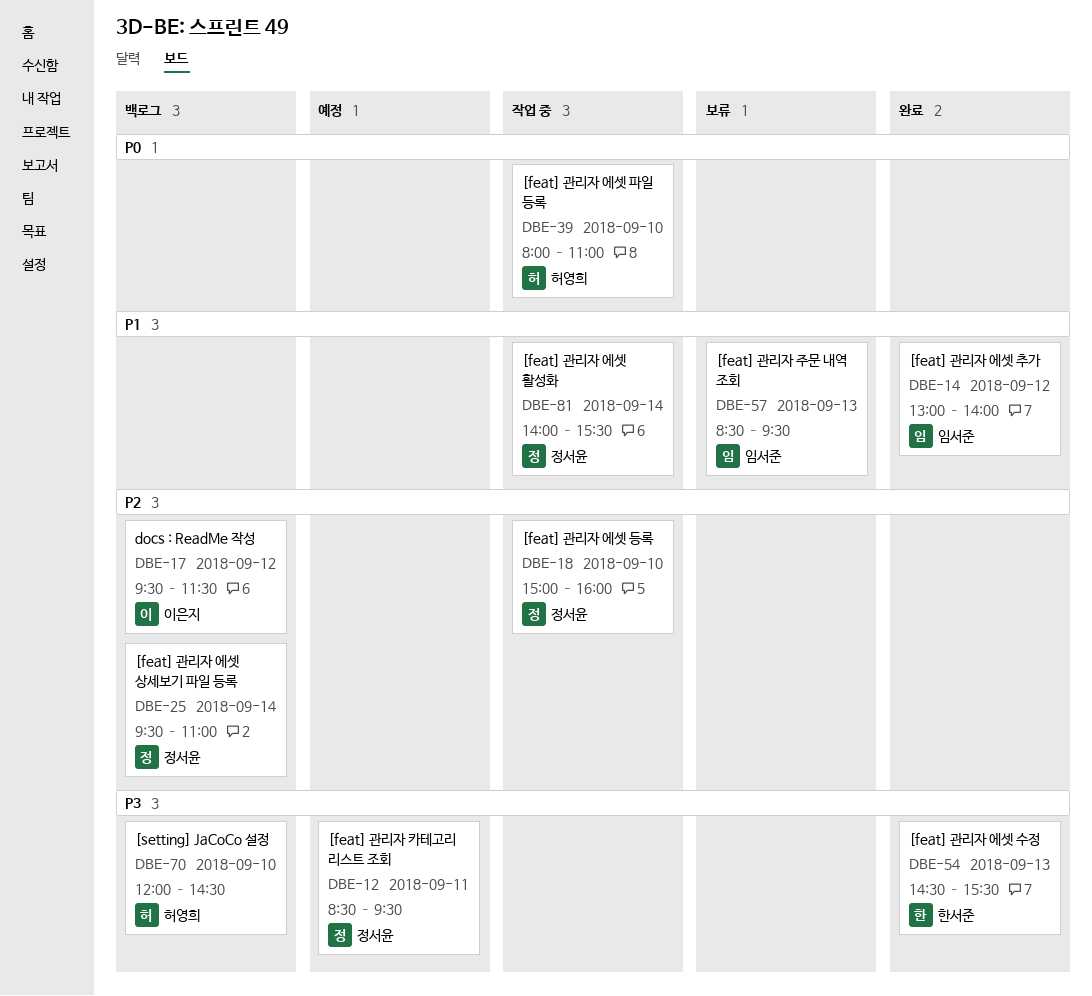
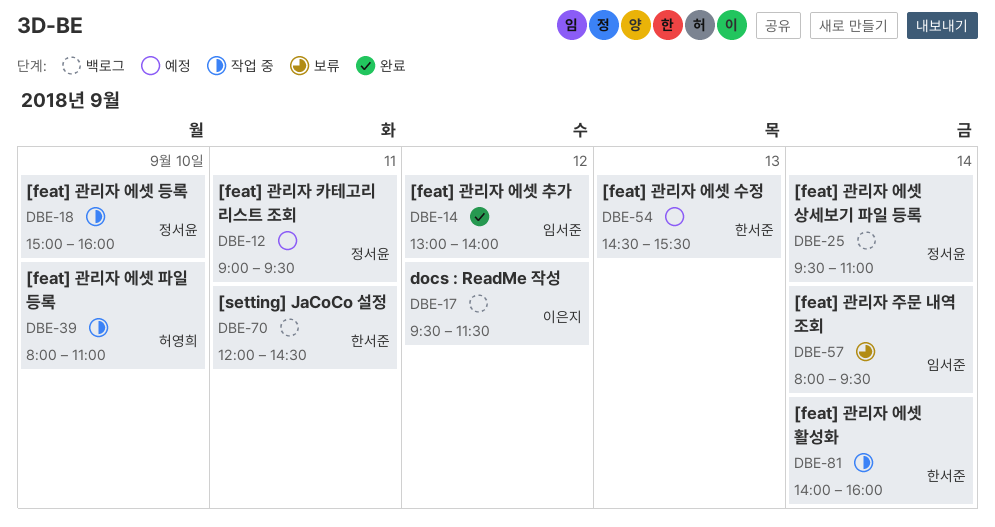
DBE-12, begins: 08:30 -> 09:00
DBE-54, status: 완료 -> 예정
DBE-57, day: Sep 13 -> Sep 14
DBE-57, begins: 08:30 -> 08:00
DBE-70, owner: 허영희 -> 한서준
DBE-70, day: Sep 10 -> Sep 11
DBE-81, owner: 정서윤 -> 한서준
DBE-81, ends: 15:30 -> 16:00

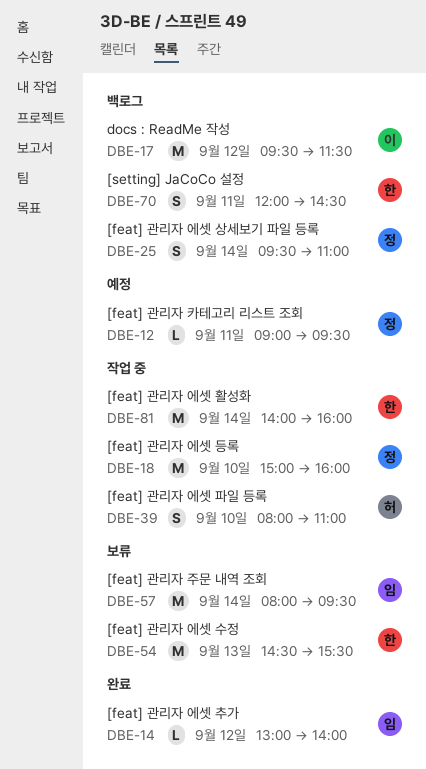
DBE-54, status: 예정 -> 보류

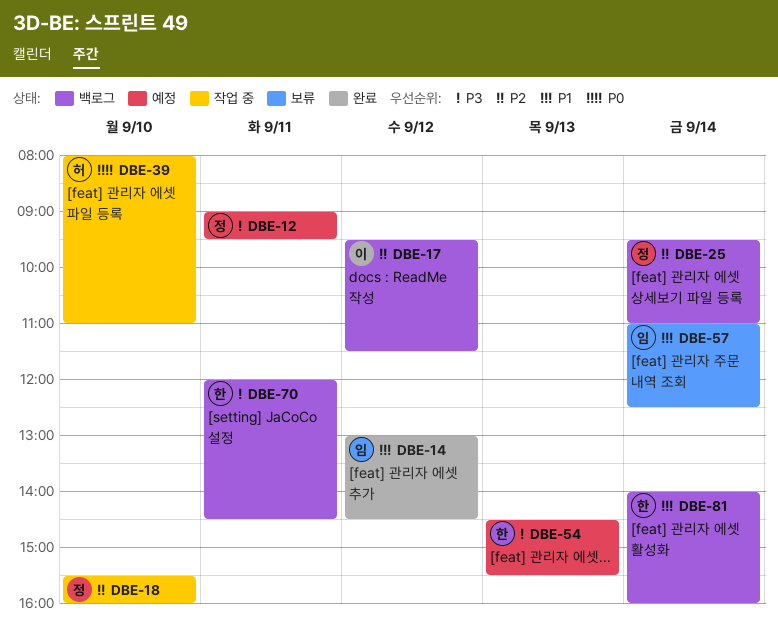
DBE-14, ends: 14:00 -> 14:30
DBE-18, begins: 15:00 -> 15:30
DBE-54, status: 보류 -> 예정
DBE-57, begins: 08:00 -> 11:00
DBE-57, ends: 09:30 -> 12:30
DBE-81, status: 작업 중 -> 백로그

